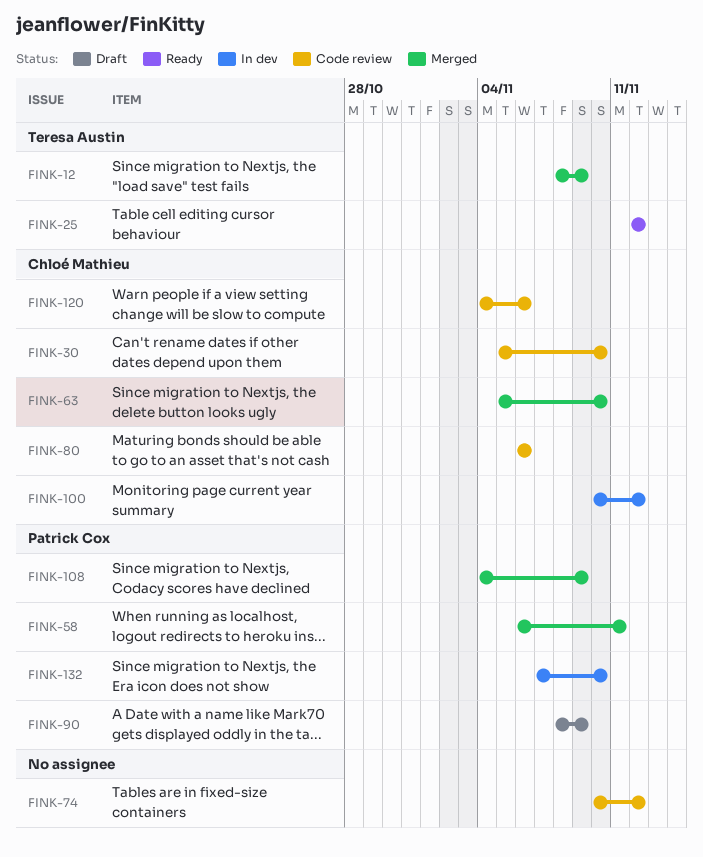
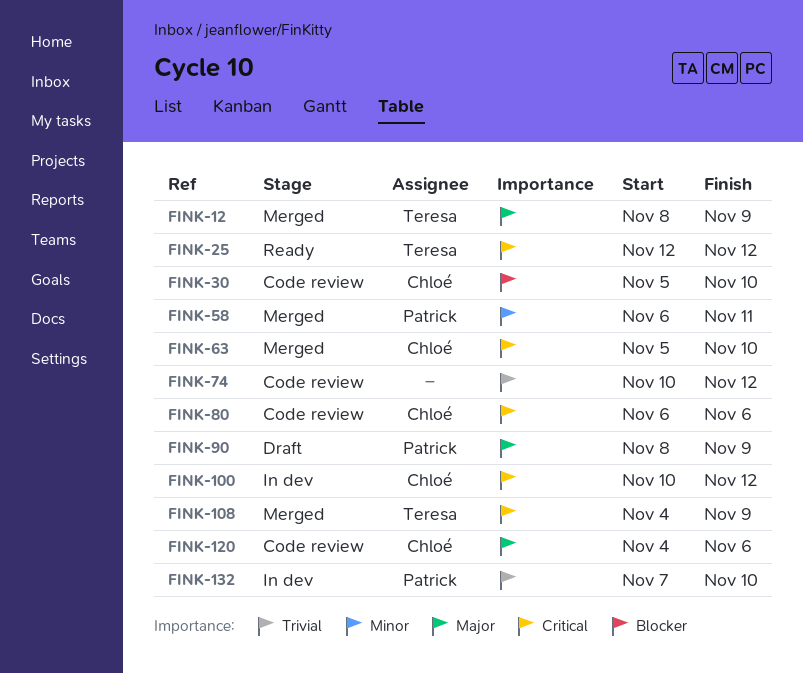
FINK-108, owner: Patrick Cox -> Teresa Austin

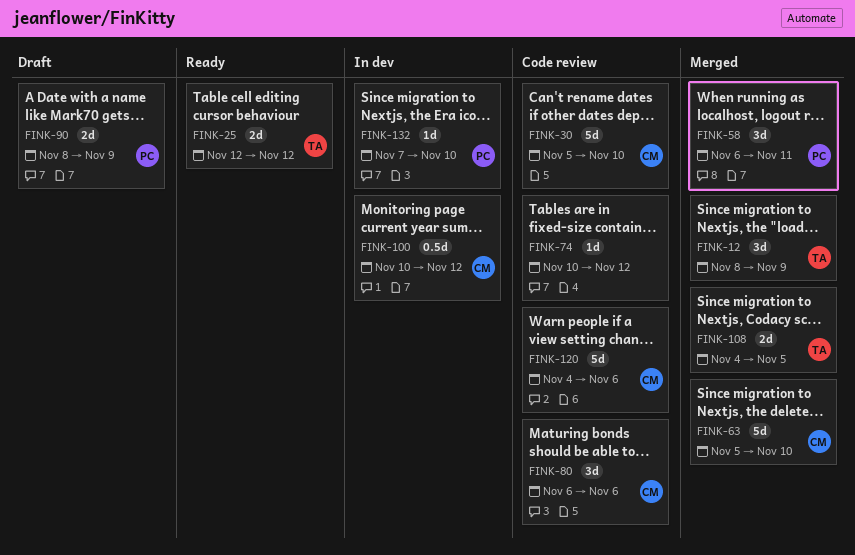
FINK-108, due: Nov 9 -> Nov 5

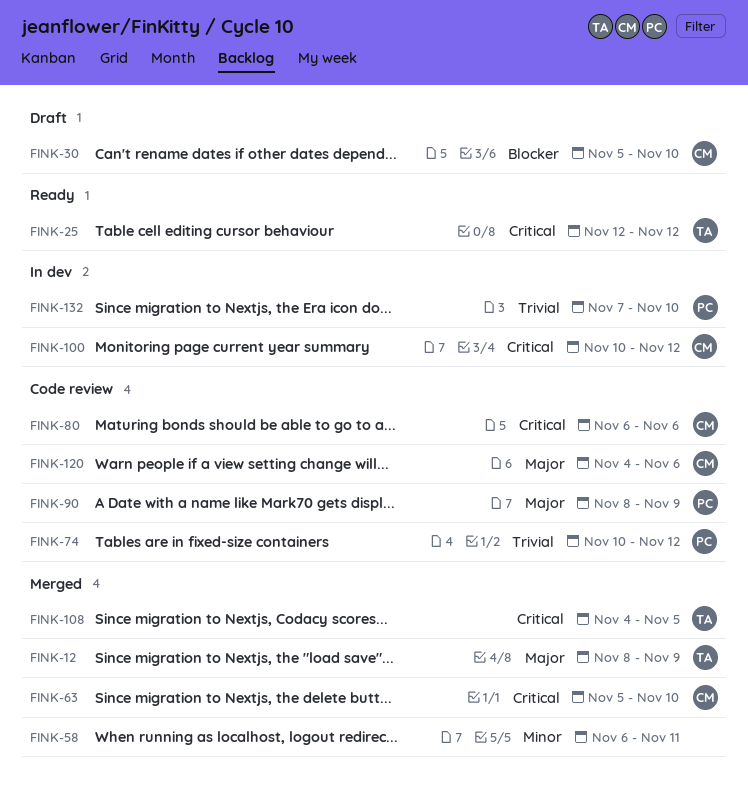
FINK-30, status: Code review -> Draft
FINK-58, owner: PC -> none
FINK-74, owner: none -> PC
FINK-90, status: Draft -> Code review

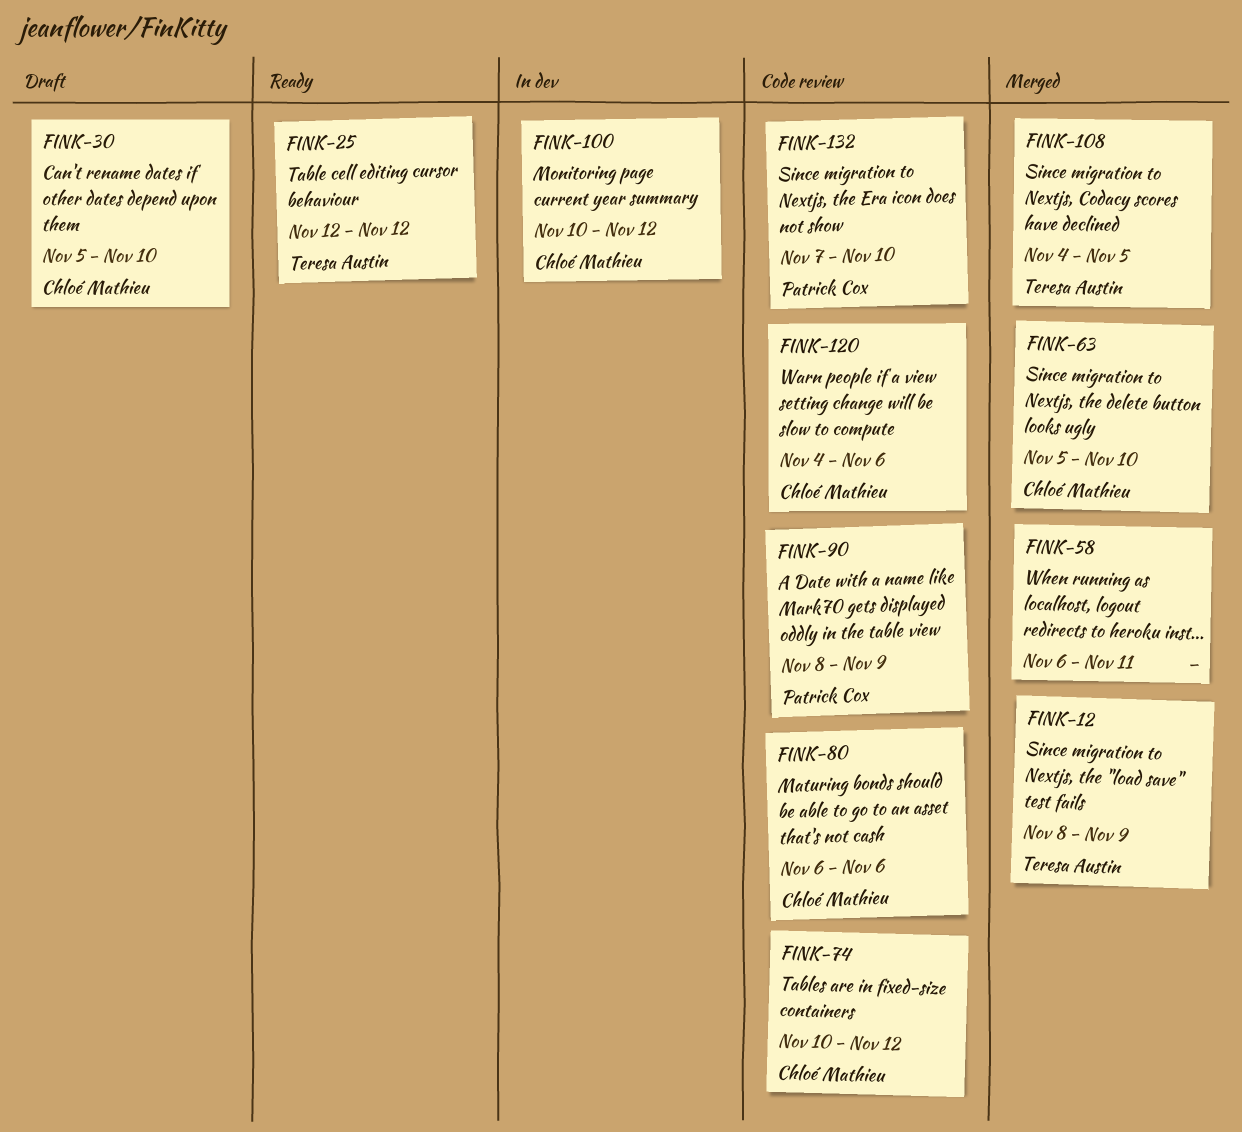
FINK-74, owner: Patrick Cox -> Chloé Mathieu
FINK-132, status: In dev -> Code review

